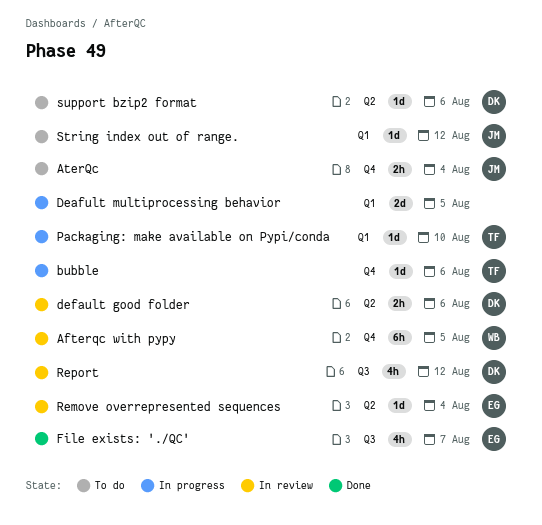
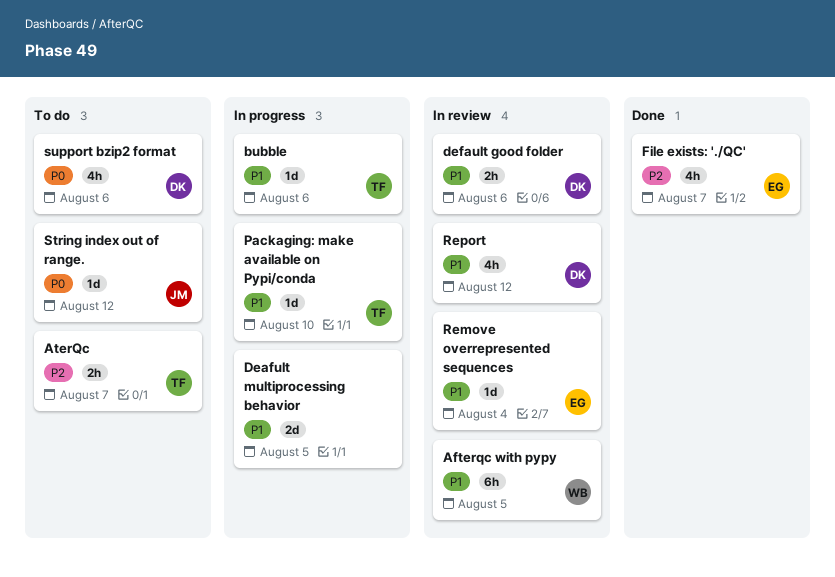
AterQc, owner: JM -> TF
AterQc, due: Aug 4 -> Aug 7
support bzip2 format, estimate: 1d -> 4h

